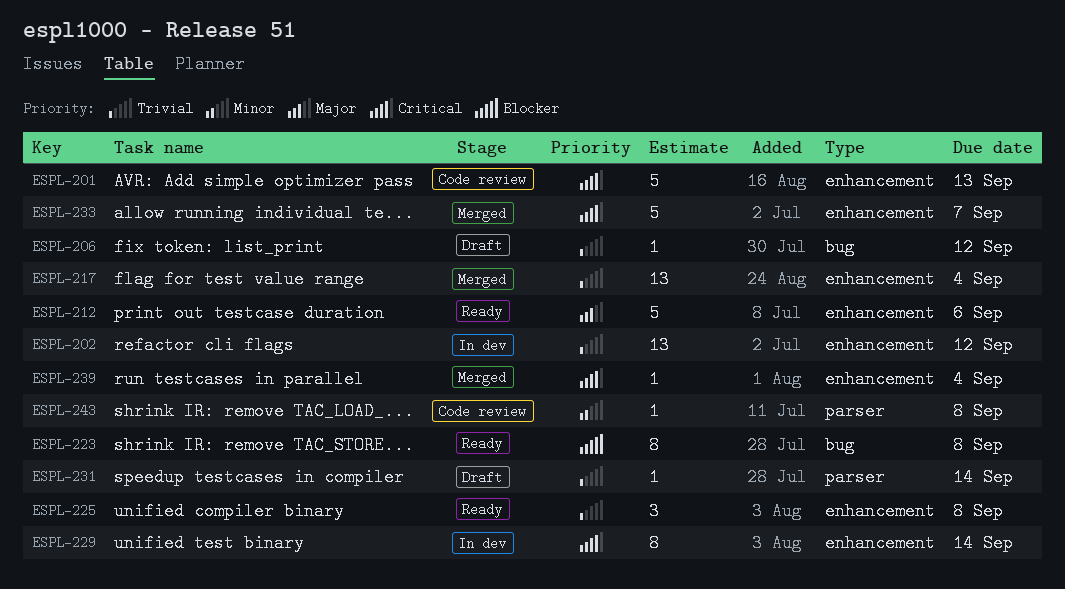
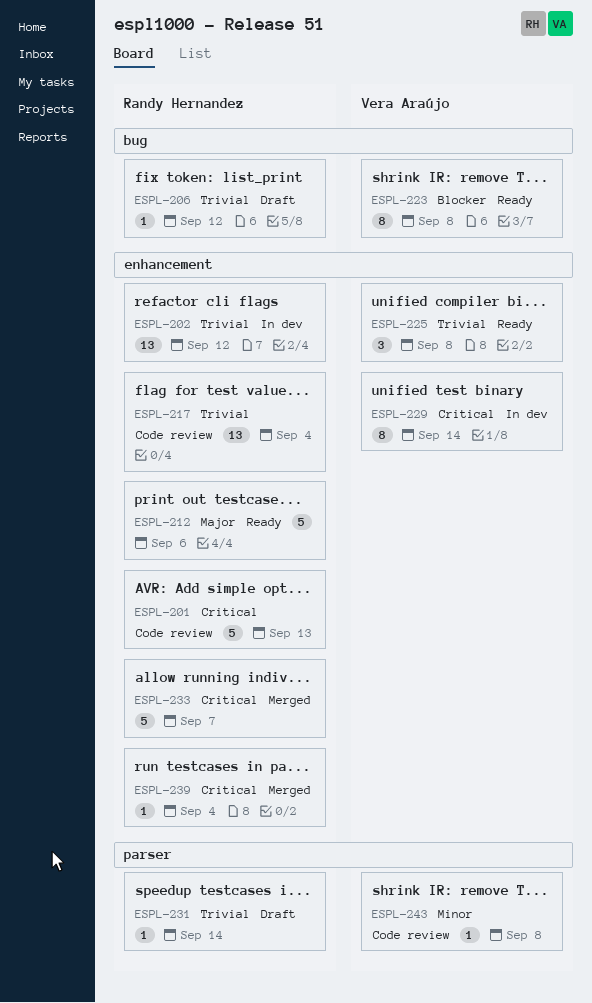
ESPL-217, status: Merged -> Code review

